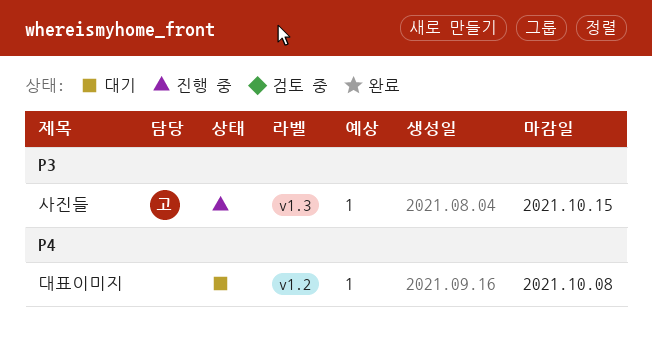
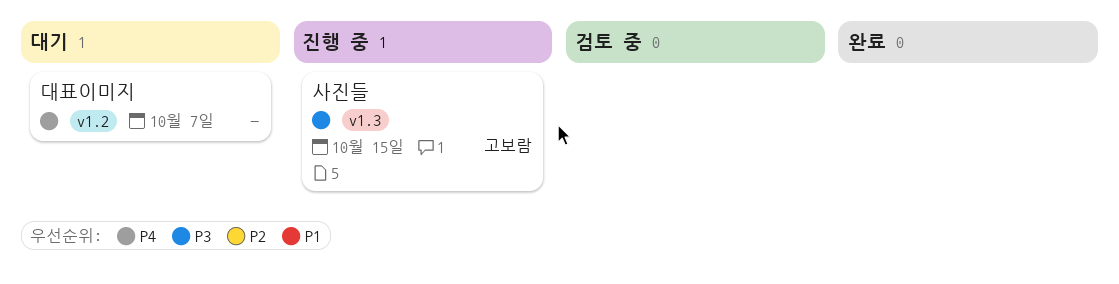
대표이미지, due: Oct 8 -> Oct 7

